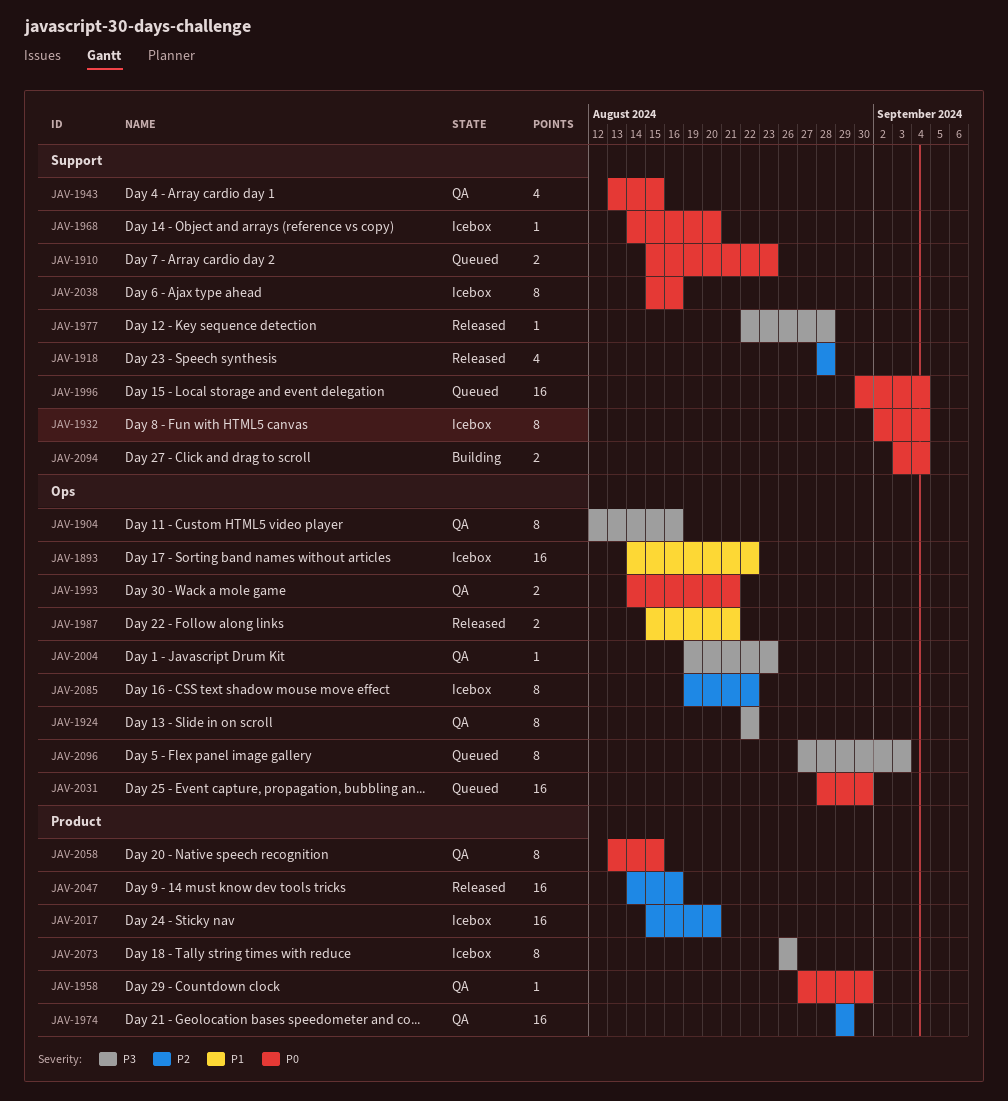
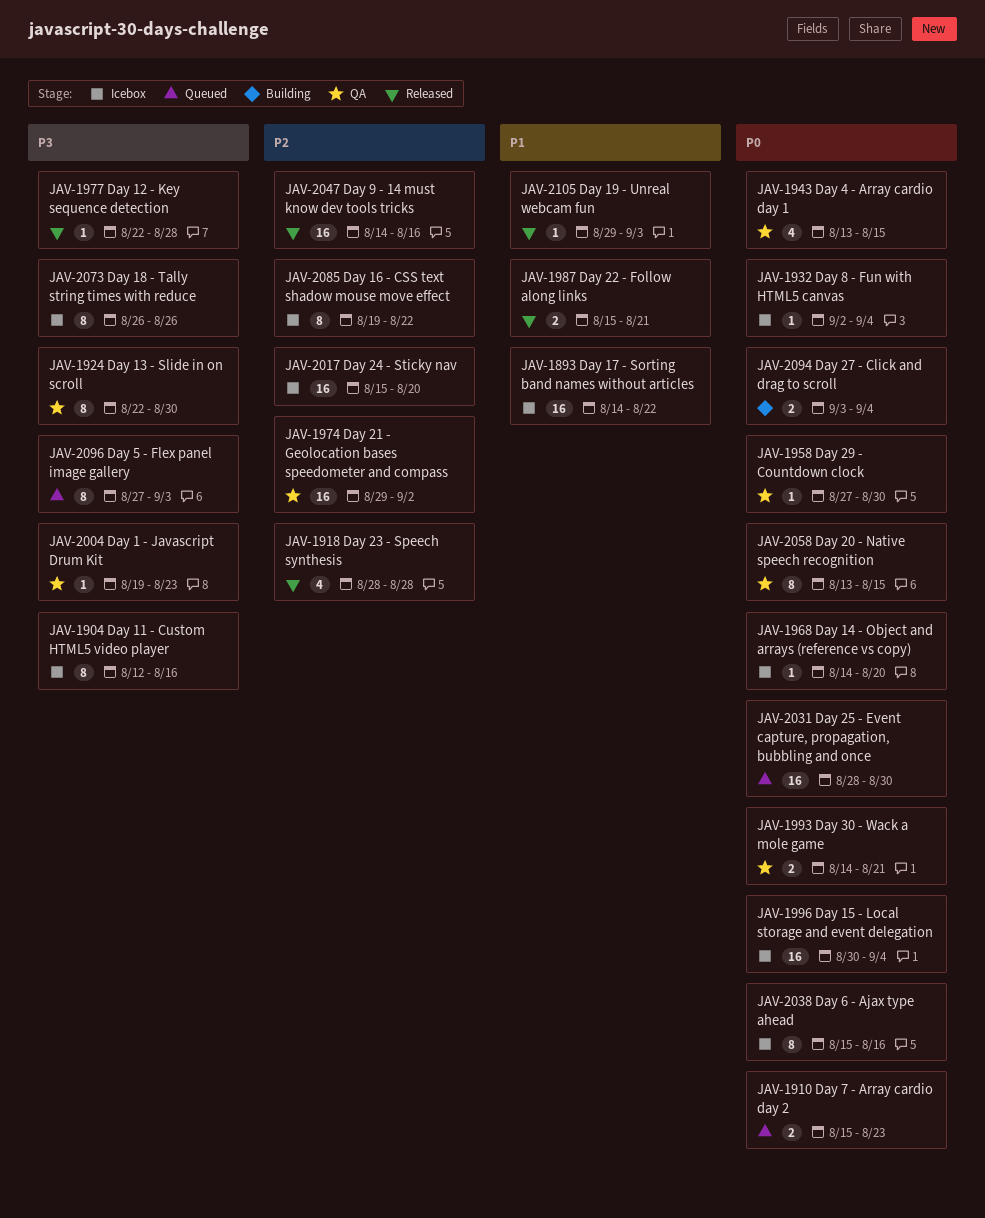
JAV-1904, status: QA -> Icebox
JAV-1924, due: Aug 22 -> Aug 30
JAV-1932, estimate: 8 -> 1
JAV-1974, due: Aug 29 -> Sep 2
JAV-1996, status: Queued -> Icebox
JAV-2105: none -> present

